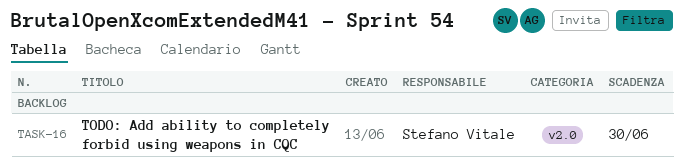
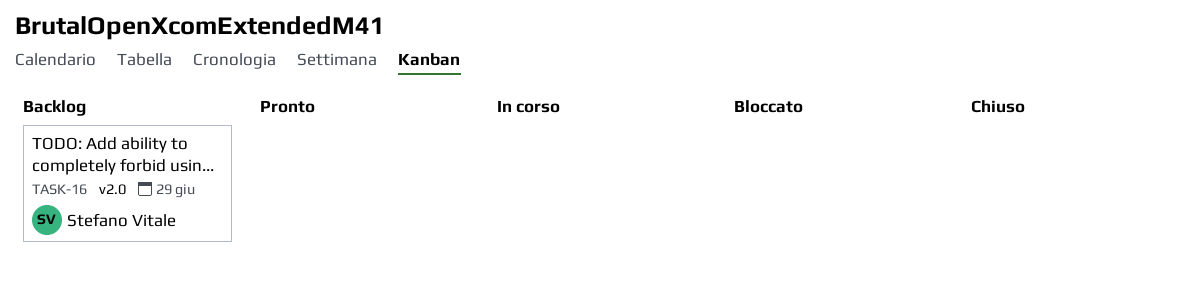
TASK-16, due: Jun 30 -> Jun 29

